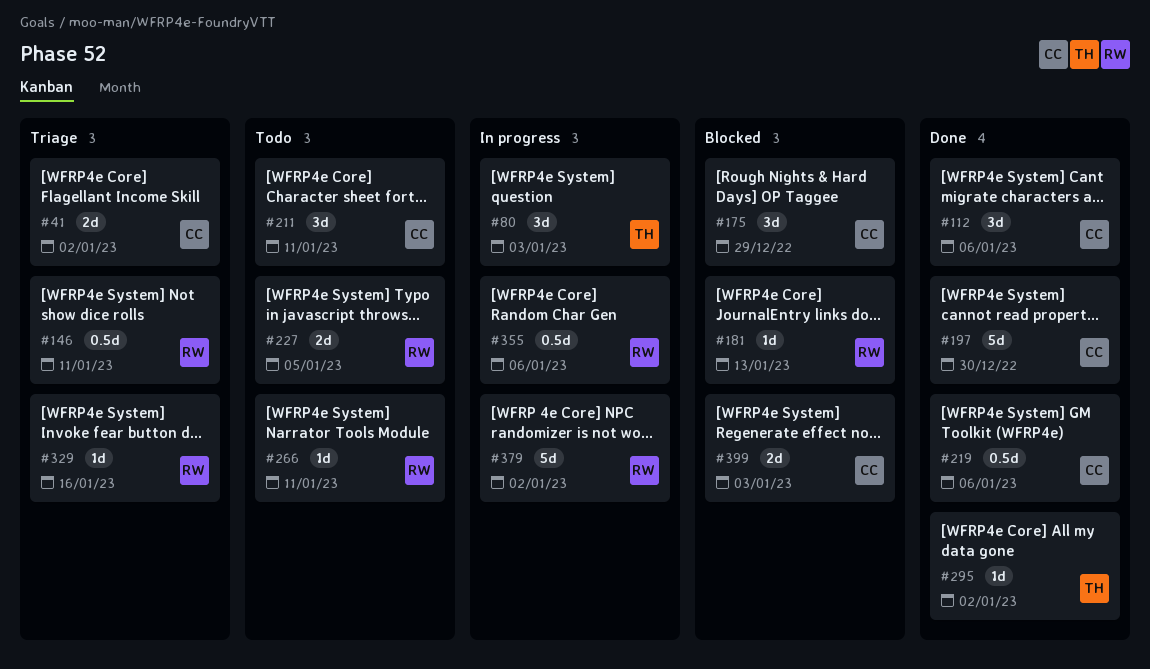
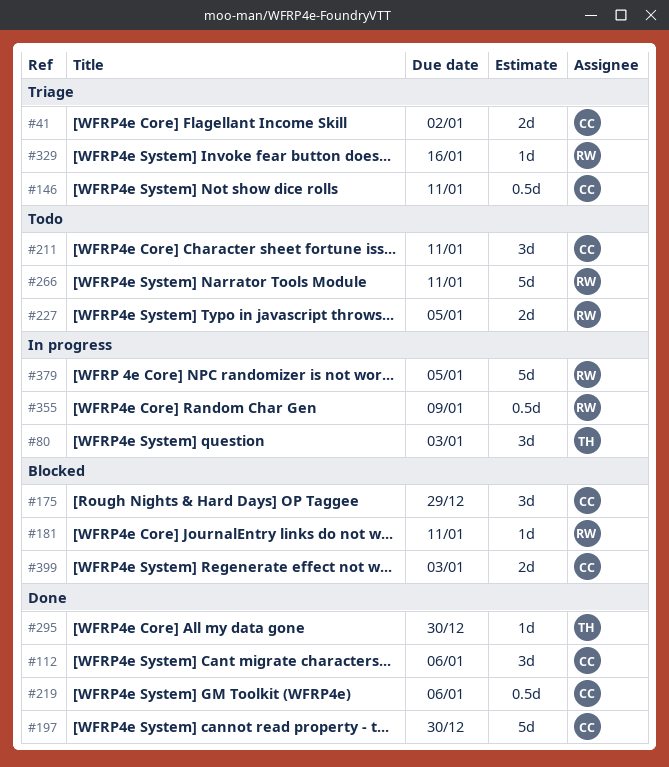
#146, owner: RW -> CC
#181, due: Jan 13 -> Jan 11
#266, estimate: 1d -> 5d
#295, due: Jan 2 -> Dec 30
#355, due: Jan 6 -> Jan 9
#379, due: Jan 2 -> Jan 5

